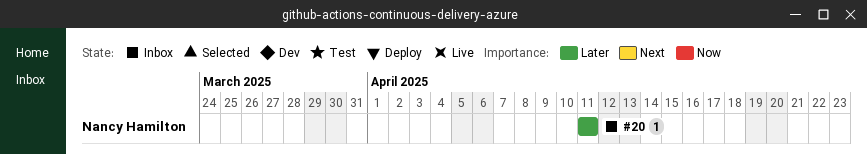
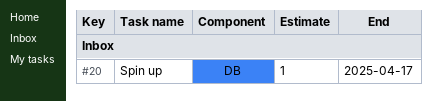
#20, due: Apr 11 -> Apr 17

